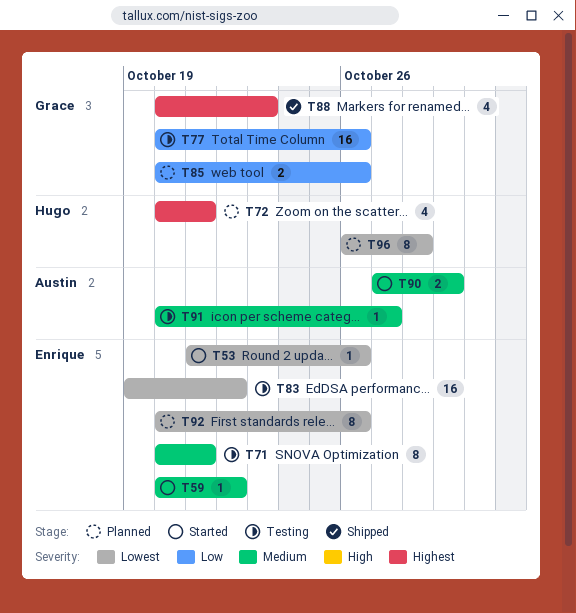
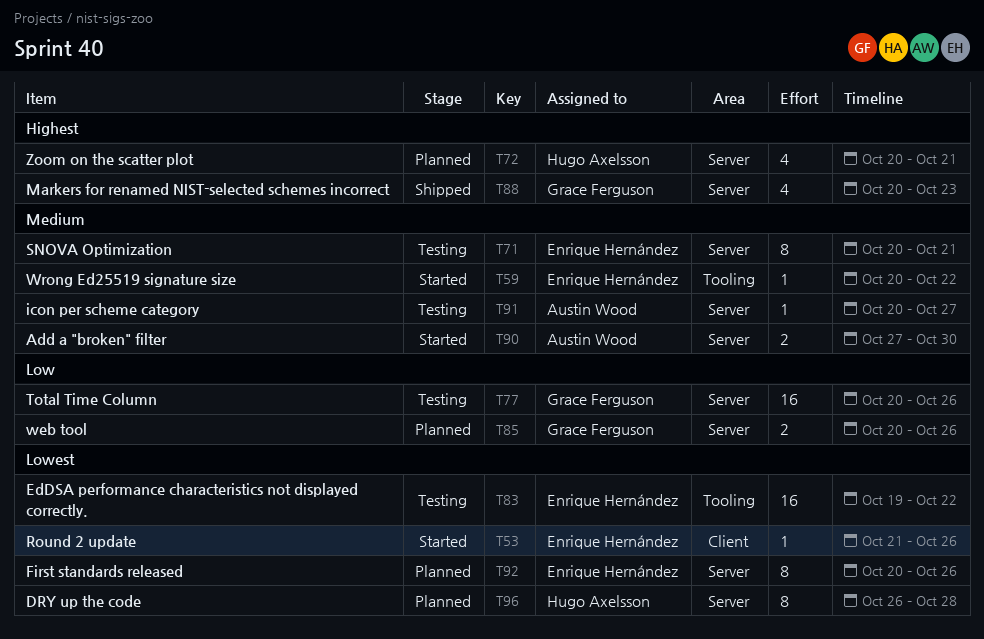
T90, due: Oct 29 -> Oct 30

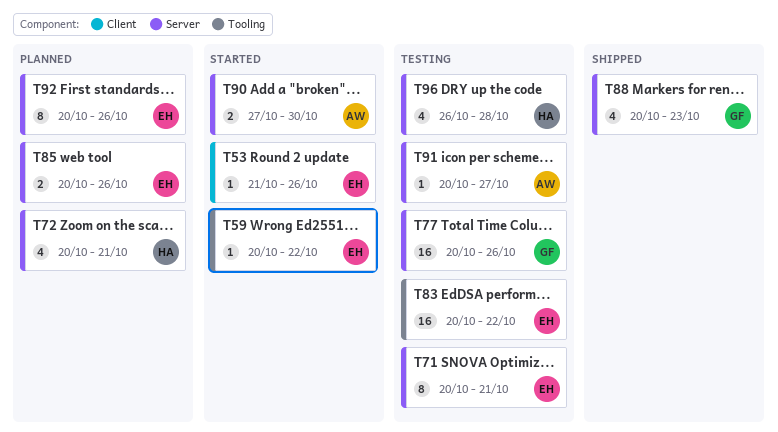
T83, start: Oct 19 -> Oct 20
T85, owner: Grace Ferguson -> Enrique Hernández
T96, status: Planned -> Testing
T96, estimate: 8 -> 4

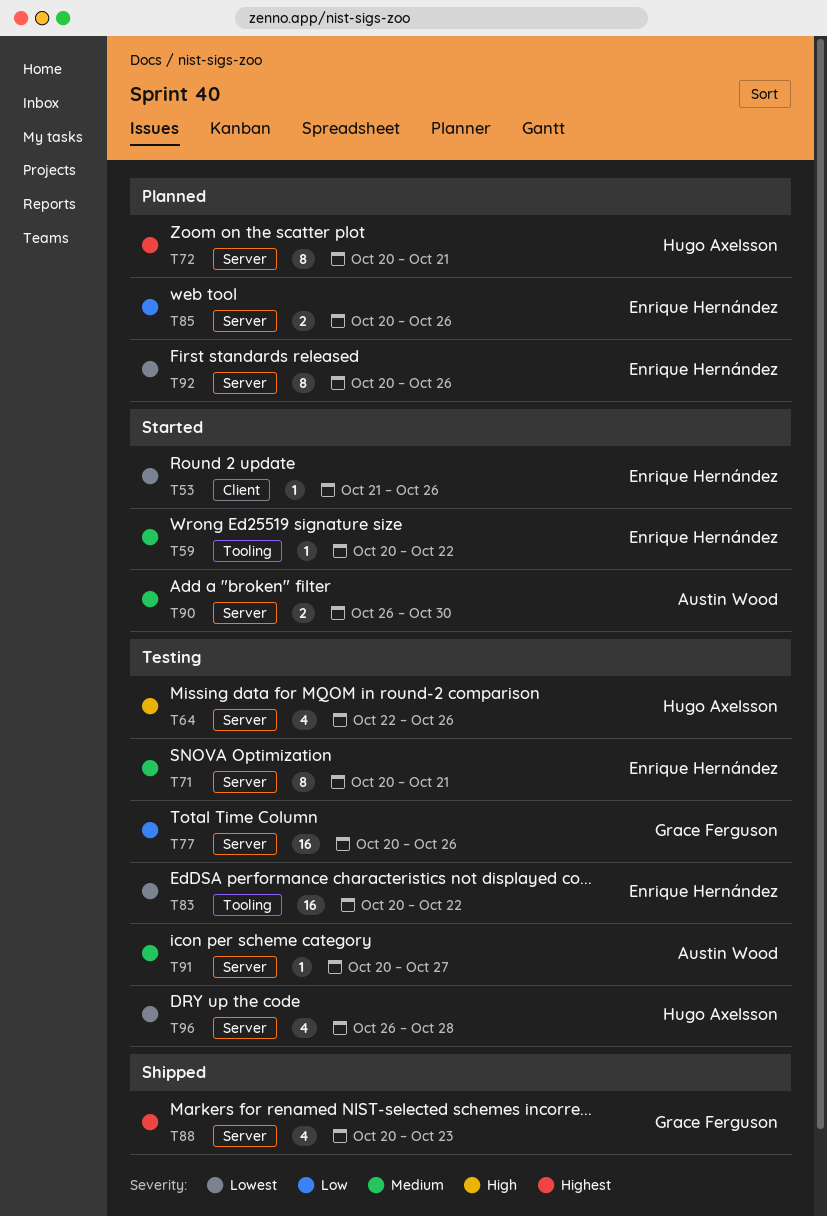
T64: none -> present
T72, estimate: 4 -> 8
T90, start: Oct 27 -> Oct 26

